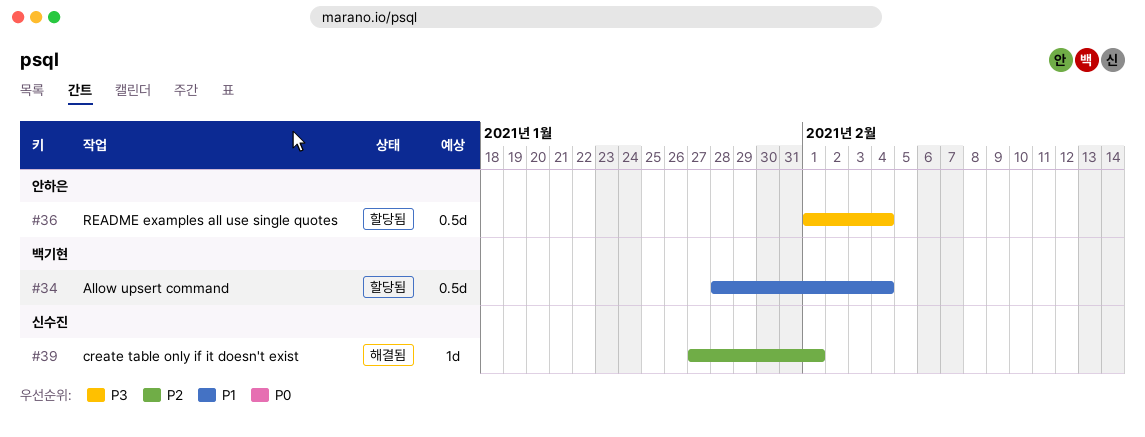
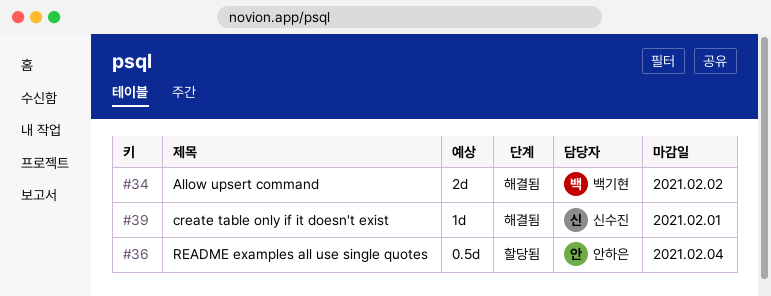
#34, status: 할당됨 -> 해결됨
#34, estimate: 0.5d -> 2d
#34, due: Feb 4 -> Feb 2

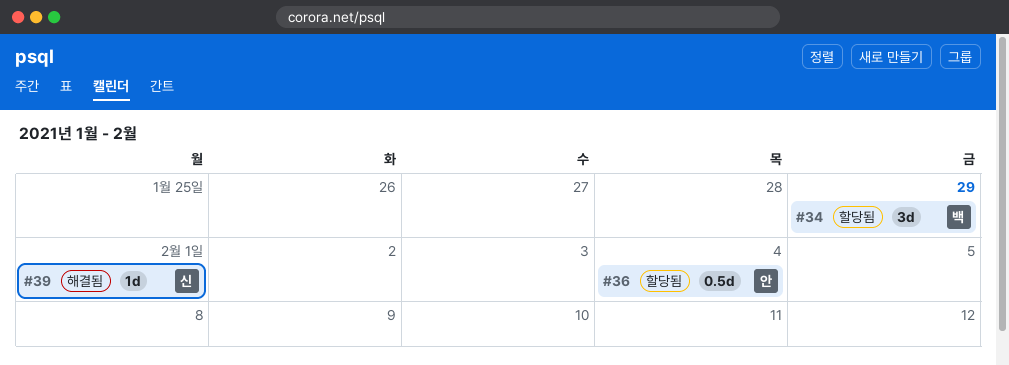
#34, status: 해결됨 -> 할당됨
#34, estimate: 2d -> 3d
#34, due: Feb 2 -> Jan 29

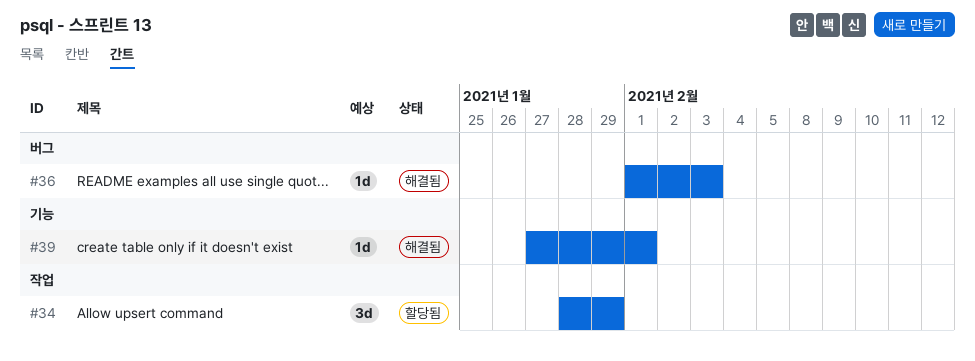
#36, status: 할당됨 -> 해결됨
#36, estimate: 0.5d -> 1d
#36, due: Feb 4 -> Feb 3

